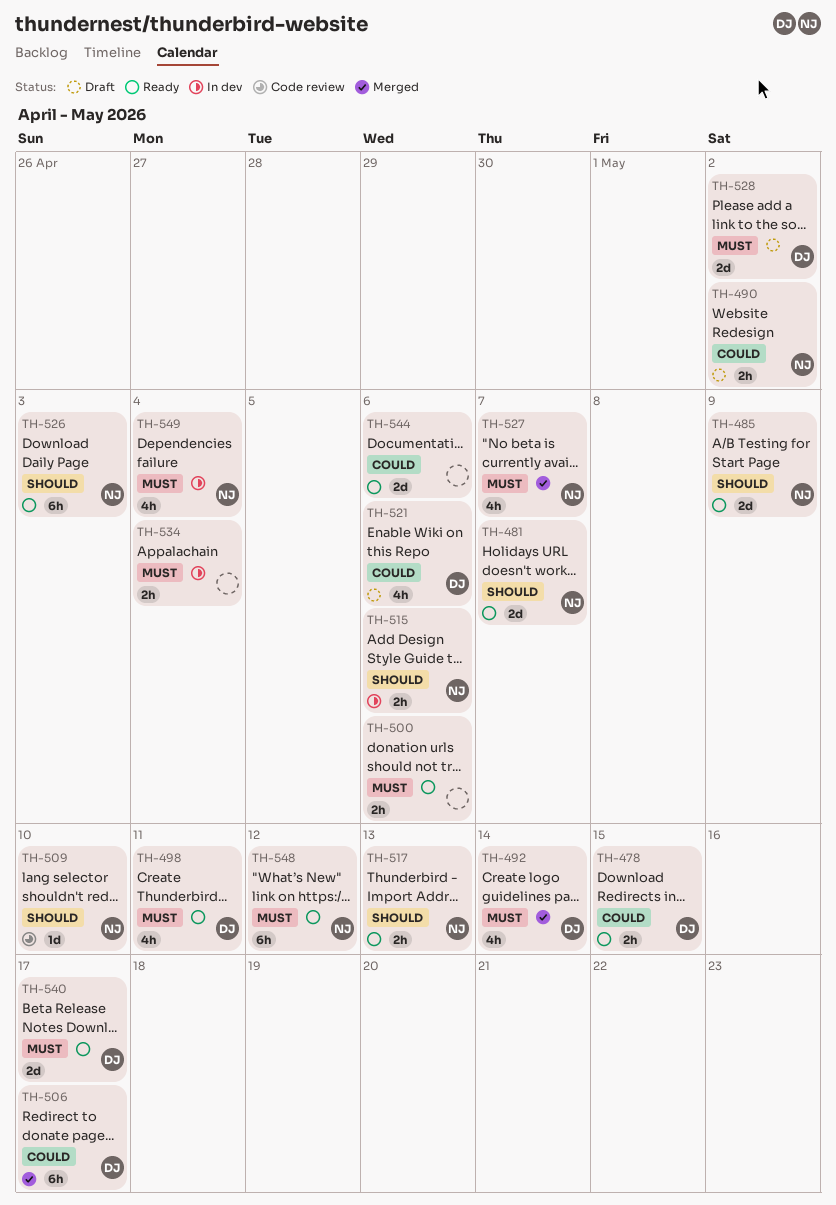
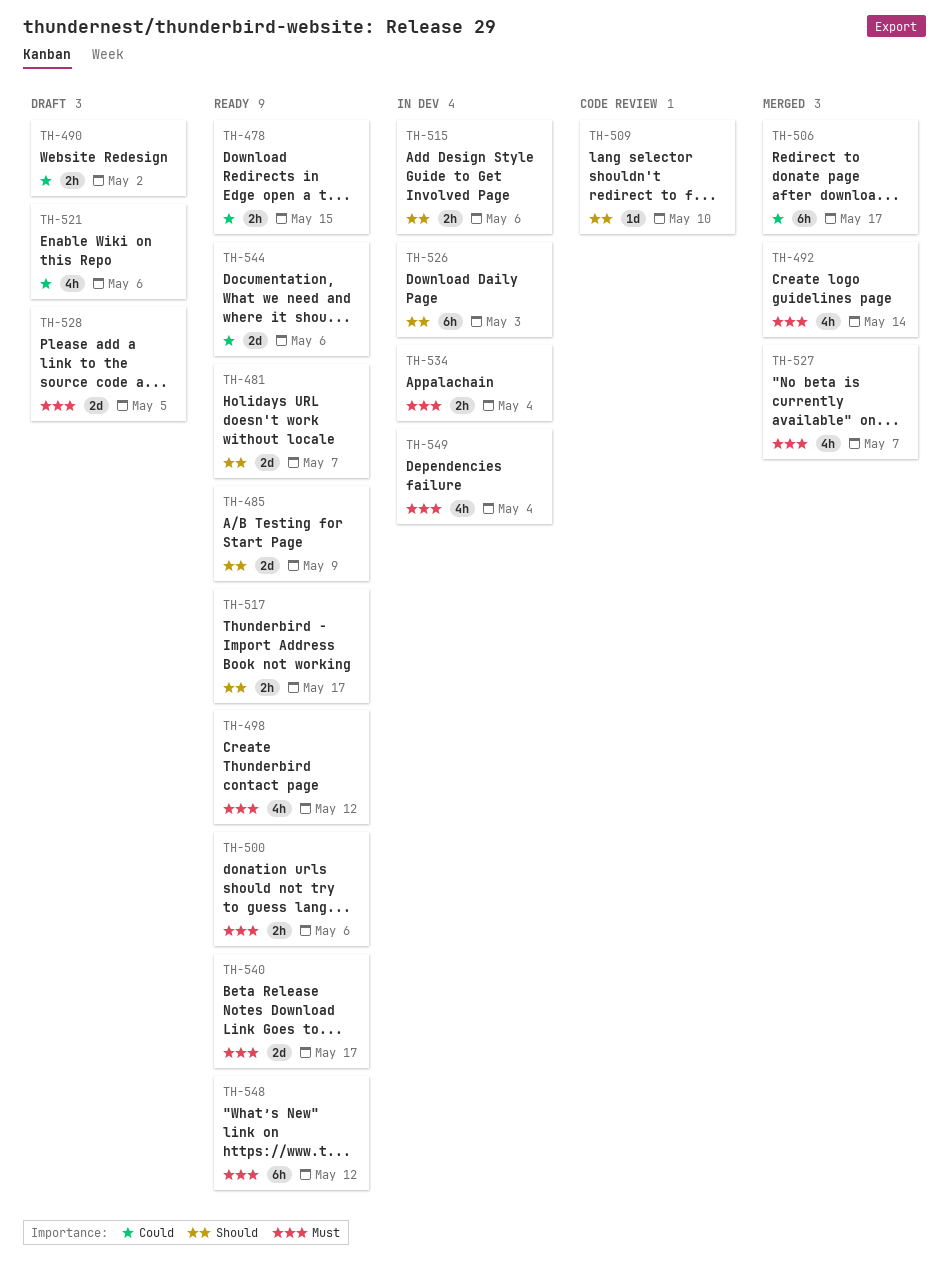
TH-498, due: May 11 -> May 12
TH-517, due: May 13 -> May 17
TH-526, status: Ready -> In dev
TH-528, due: May 2 -> May 5

